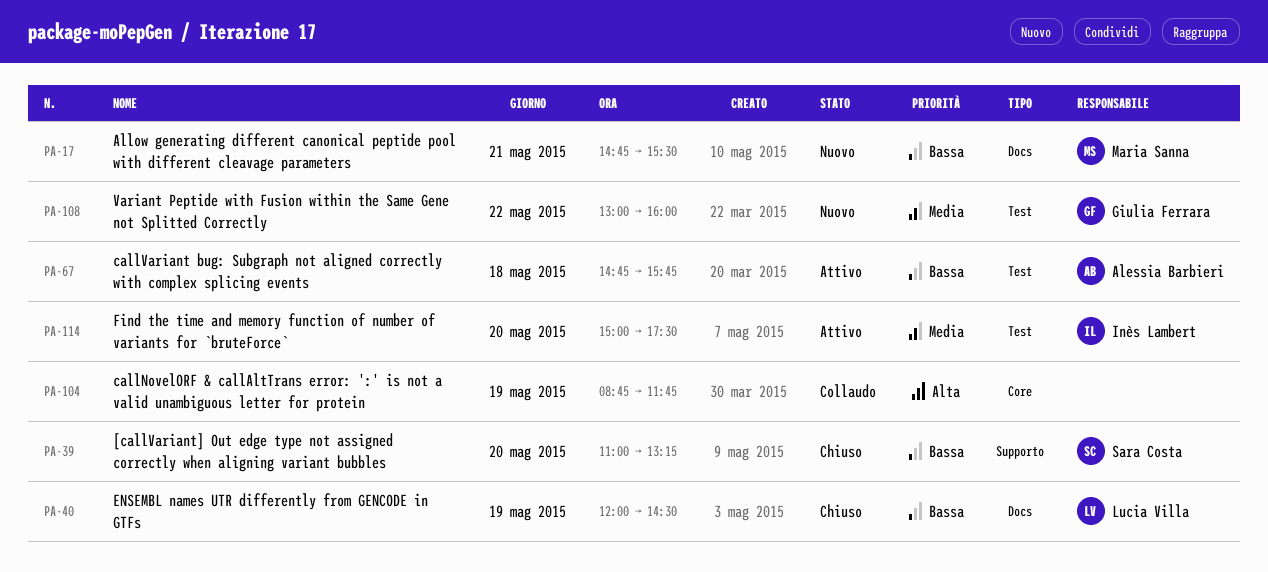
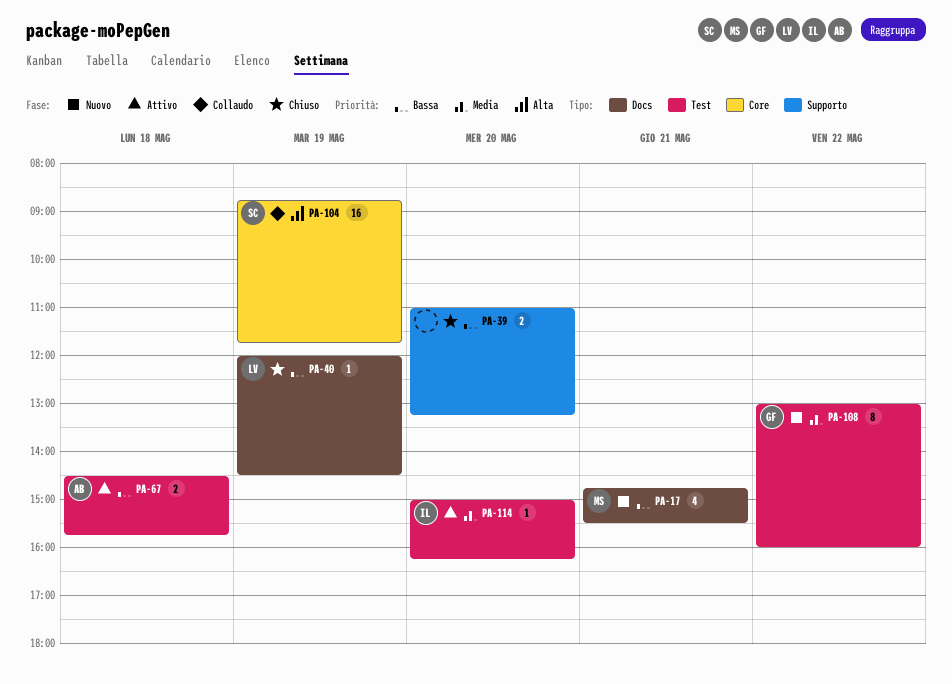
PA-39, owner: Sara Costa -> none
PA-67, begins: 14:45 -> 14:30
PA-104, owner: none -> Sara Costa
PA-114, ends: 17:30 -> 16:15

